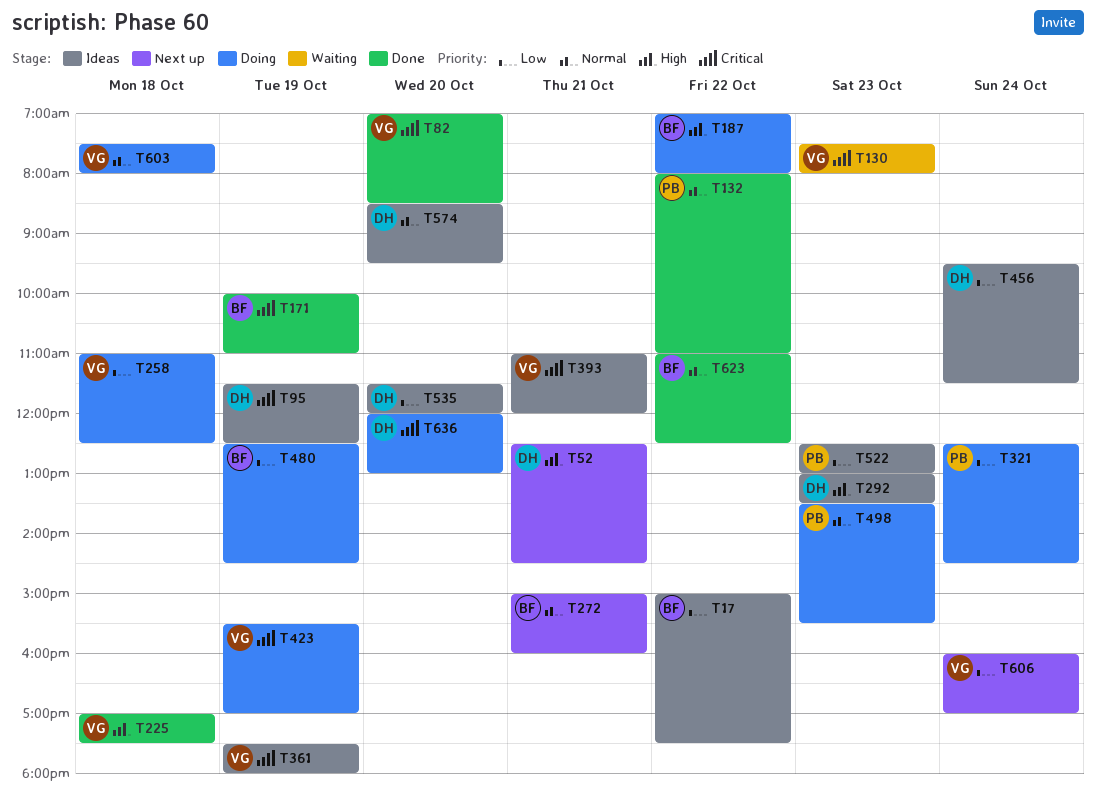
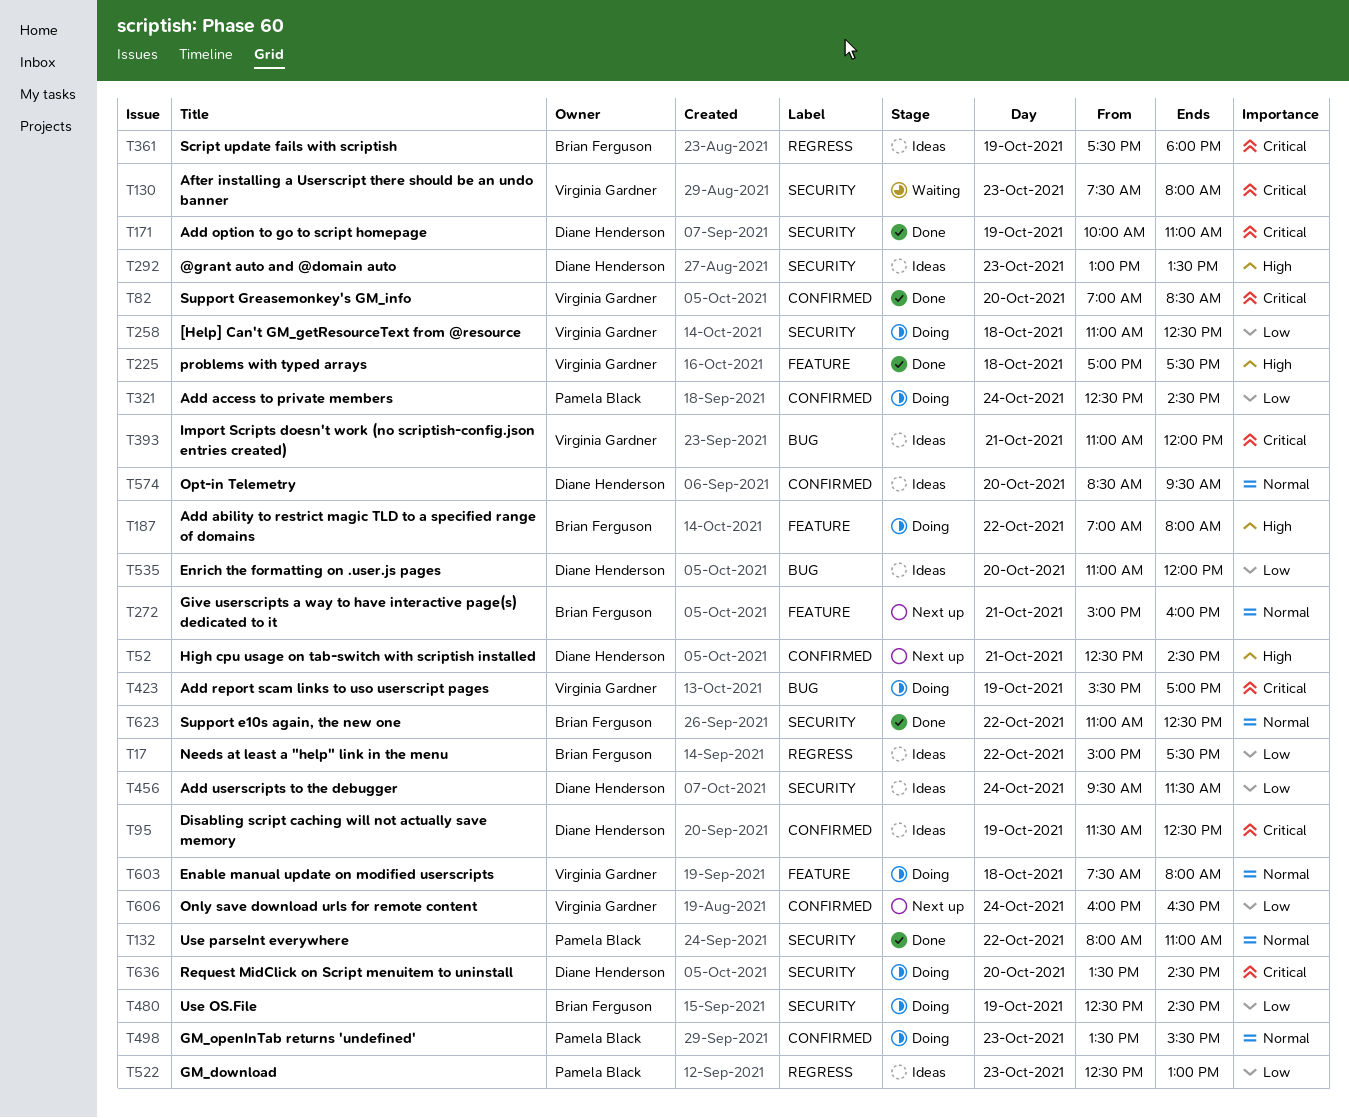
T171, owner: Brian Ferguson -> Diane Henderson
T361, owner: Virginia Gardner -> Brian Ferguson
T535, begins: 11:30 -> 11:00
T606, ends: 17:00 -> 16:30
T636, begins: 12:00 -> 13:30
T636, ends: 13:00 -> 14:30

